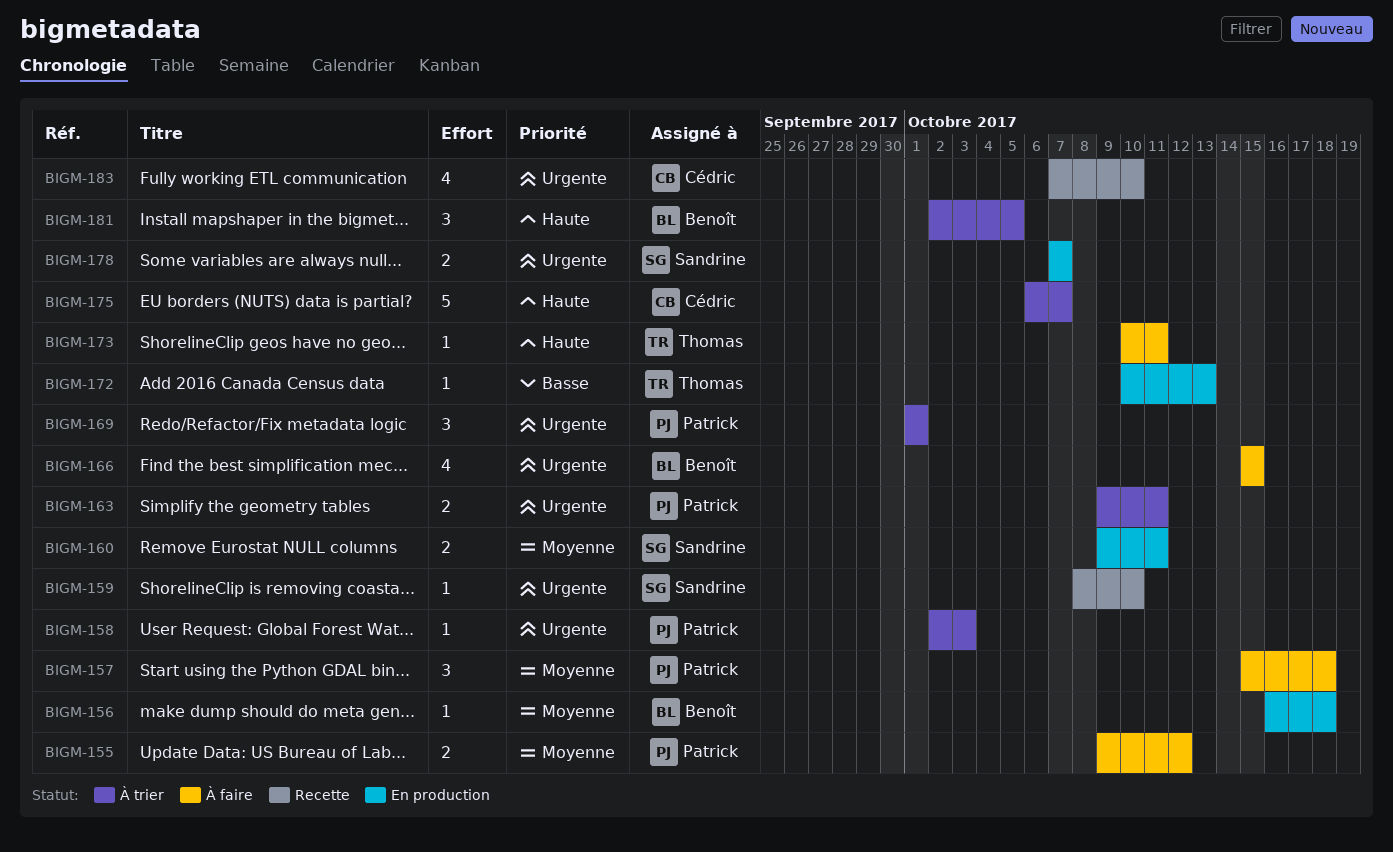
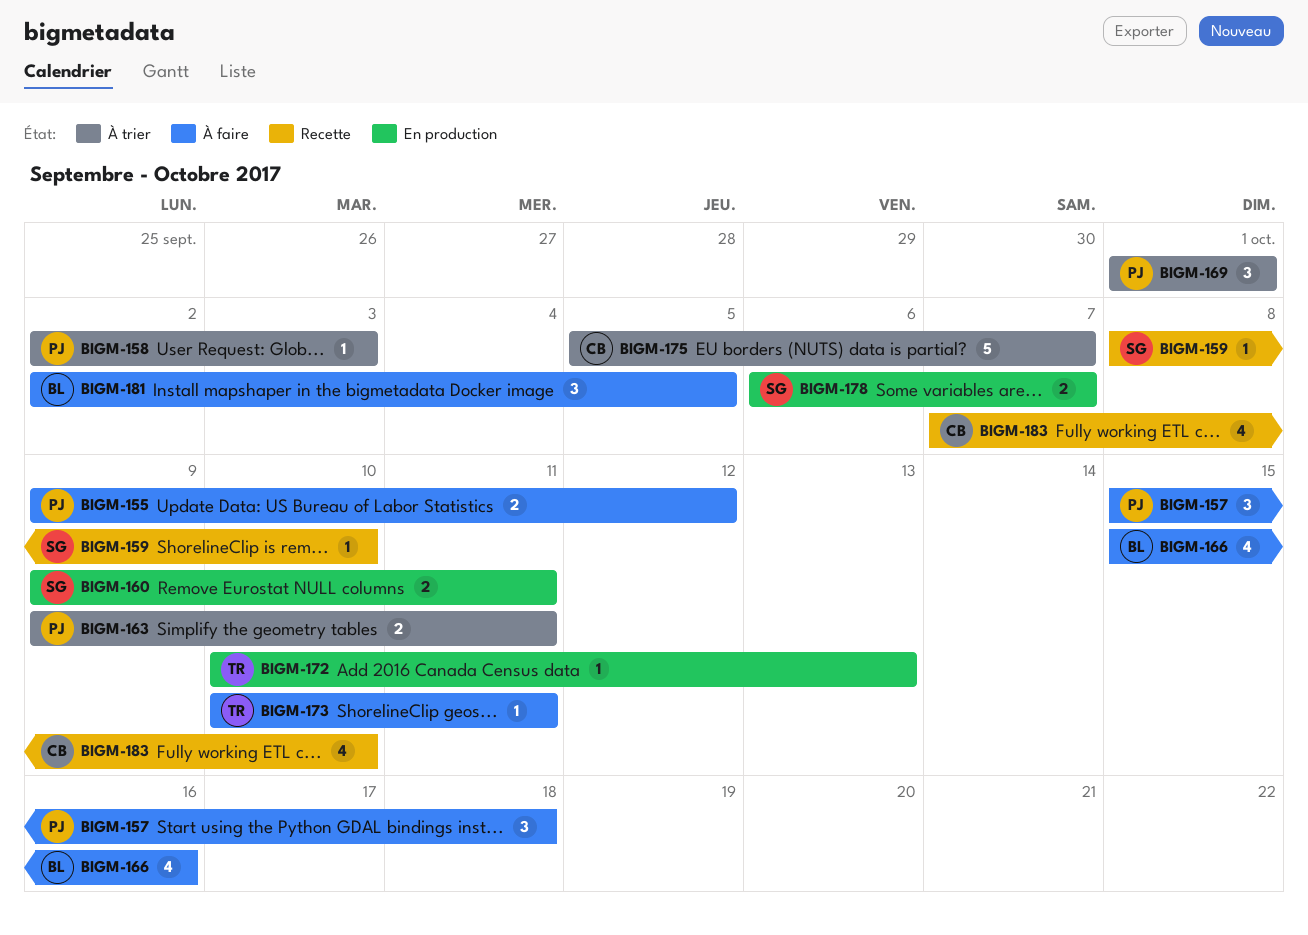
BIGM-156: present -> none
BIGM-166, due: Oct 15 -> Oct 16
BIGM-175, start: Oct 6 -> Oct 5
BIGM-178, start: Oct 7 -> Oct 6
BIGM-181, status: À trier -> À faire

